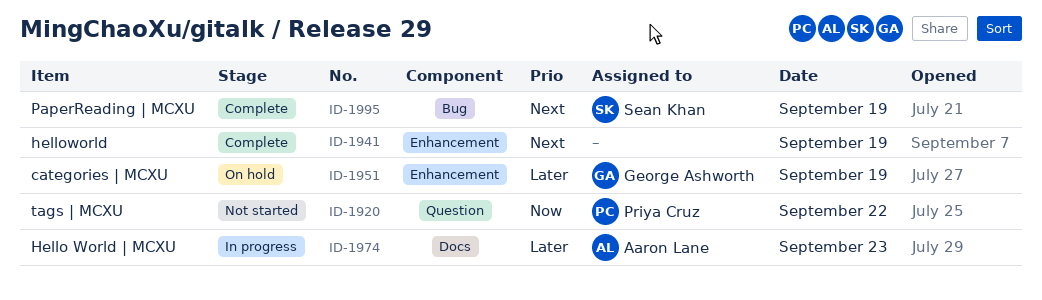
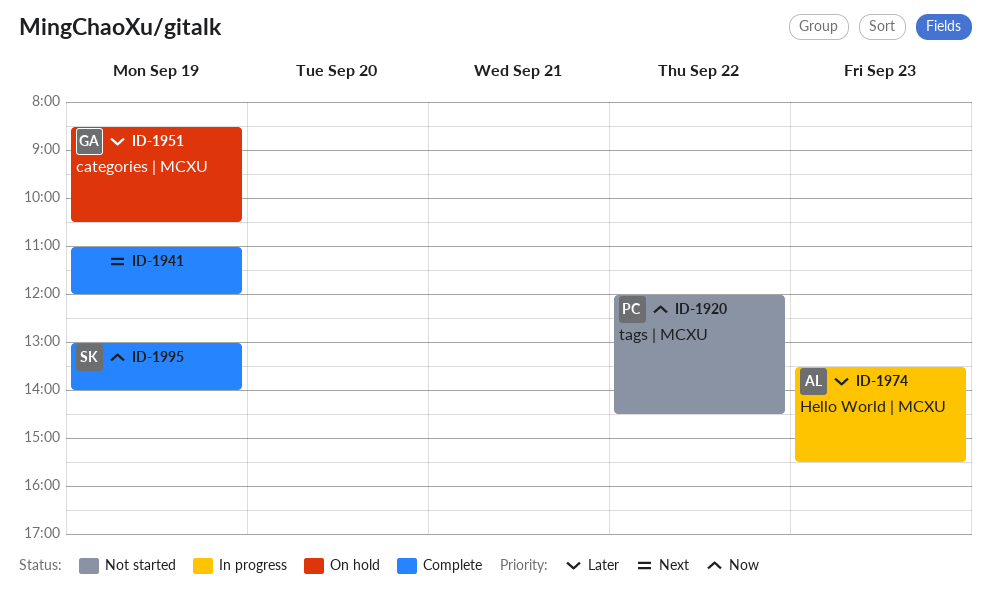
ID-1995, priority: Next -> Now

